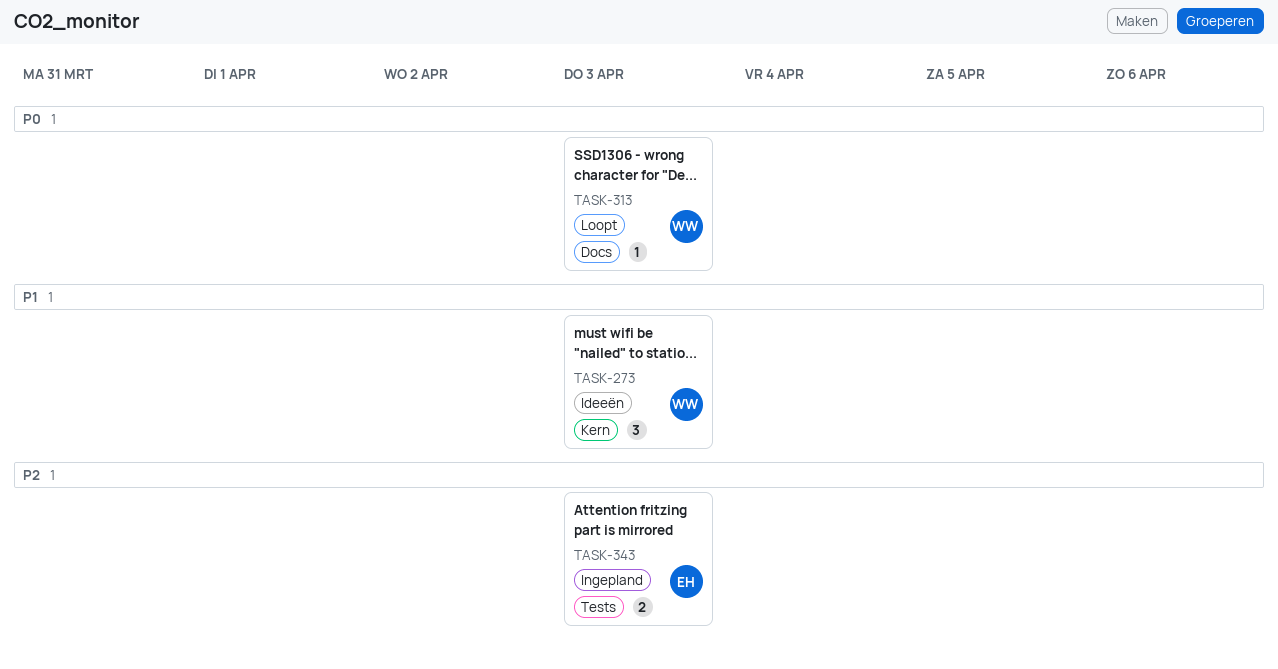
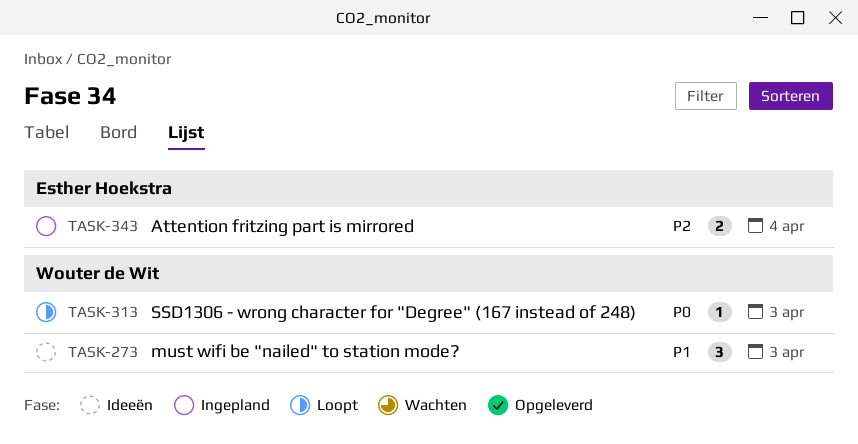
TASK-343, due: Apr 3 -> Apr 4

